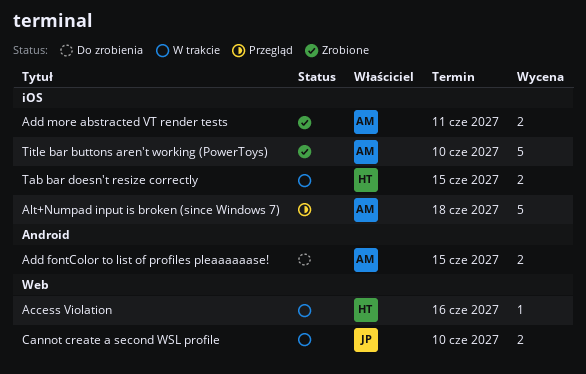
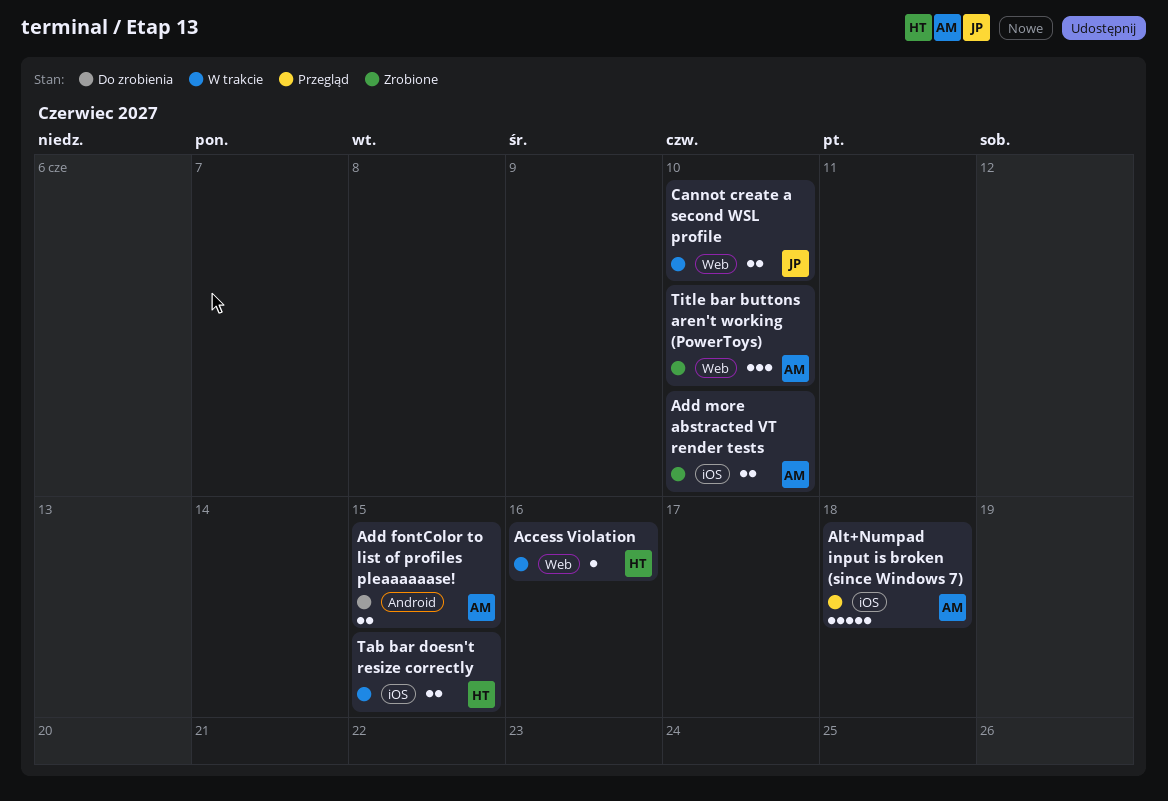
Add more abstracted VT render tests, due: Jun 11 -> Jun 10
Title bar buttons aren't working (PowerToys), label: iOS -> Web
Title bar buttons aren't working (PowerToys), estimate: 5 -> 3

